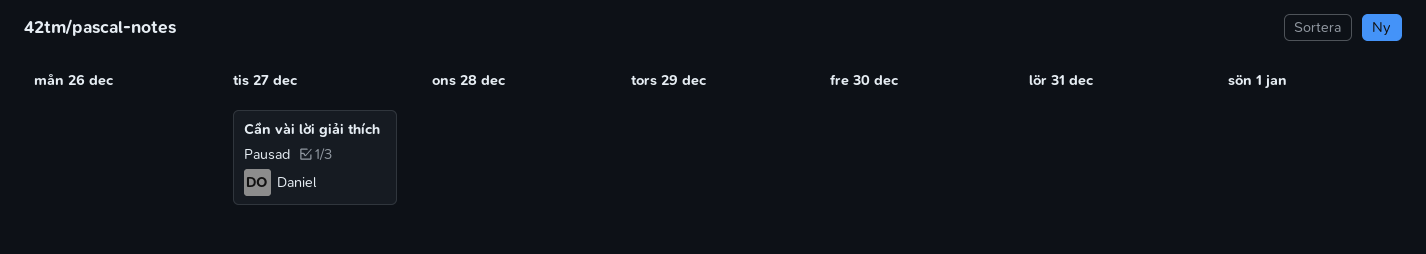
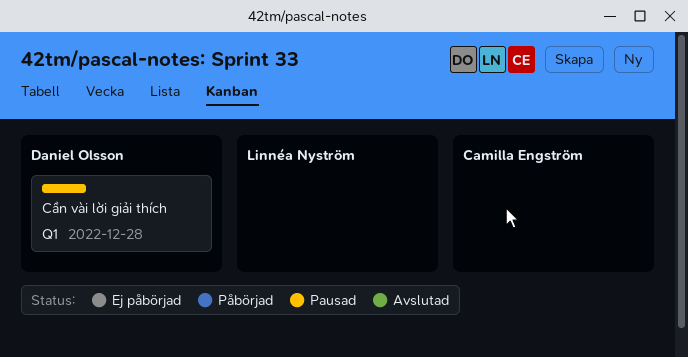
Cần vài lời giải thích, due: Dec 27 -> Dec 28

